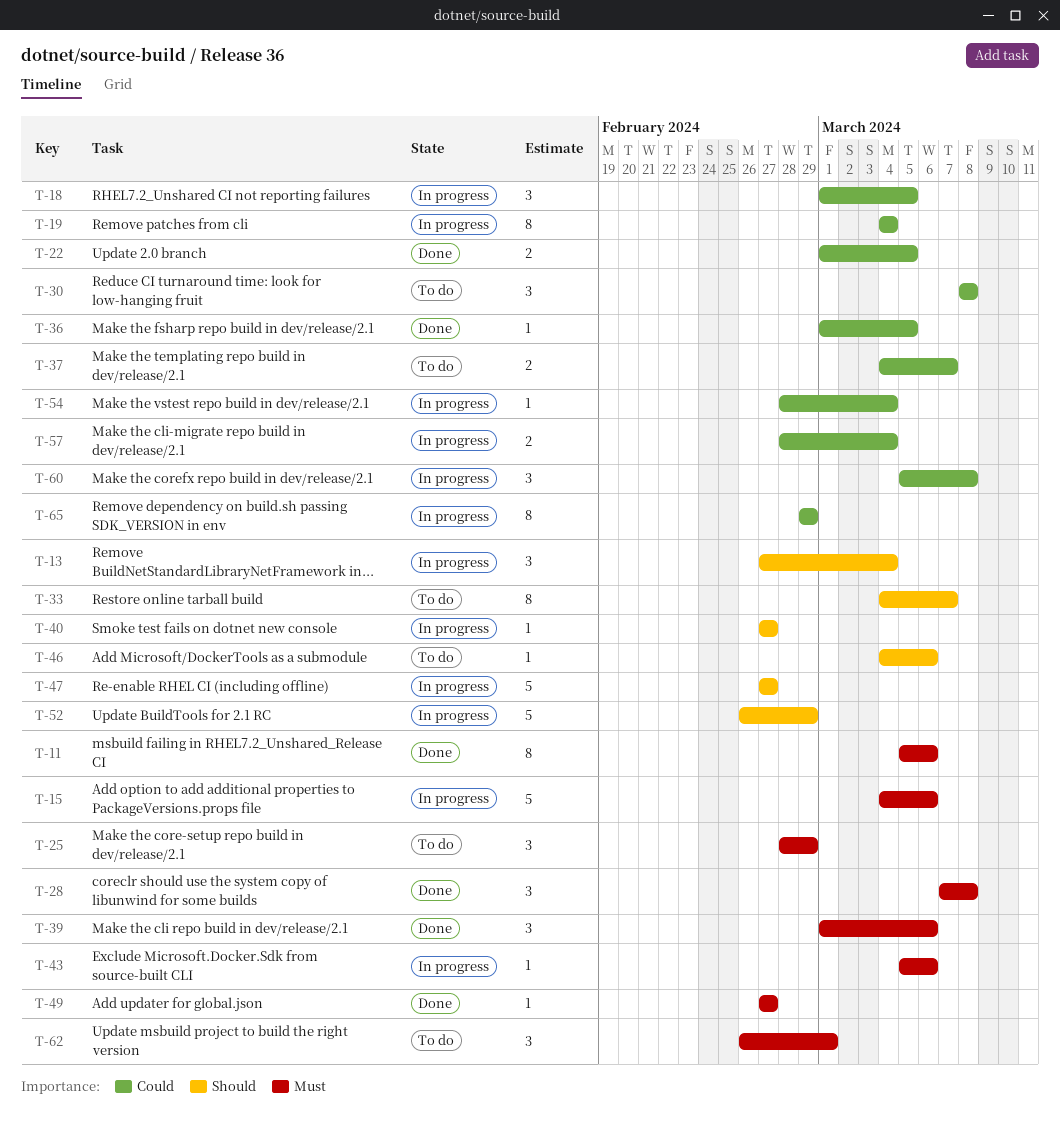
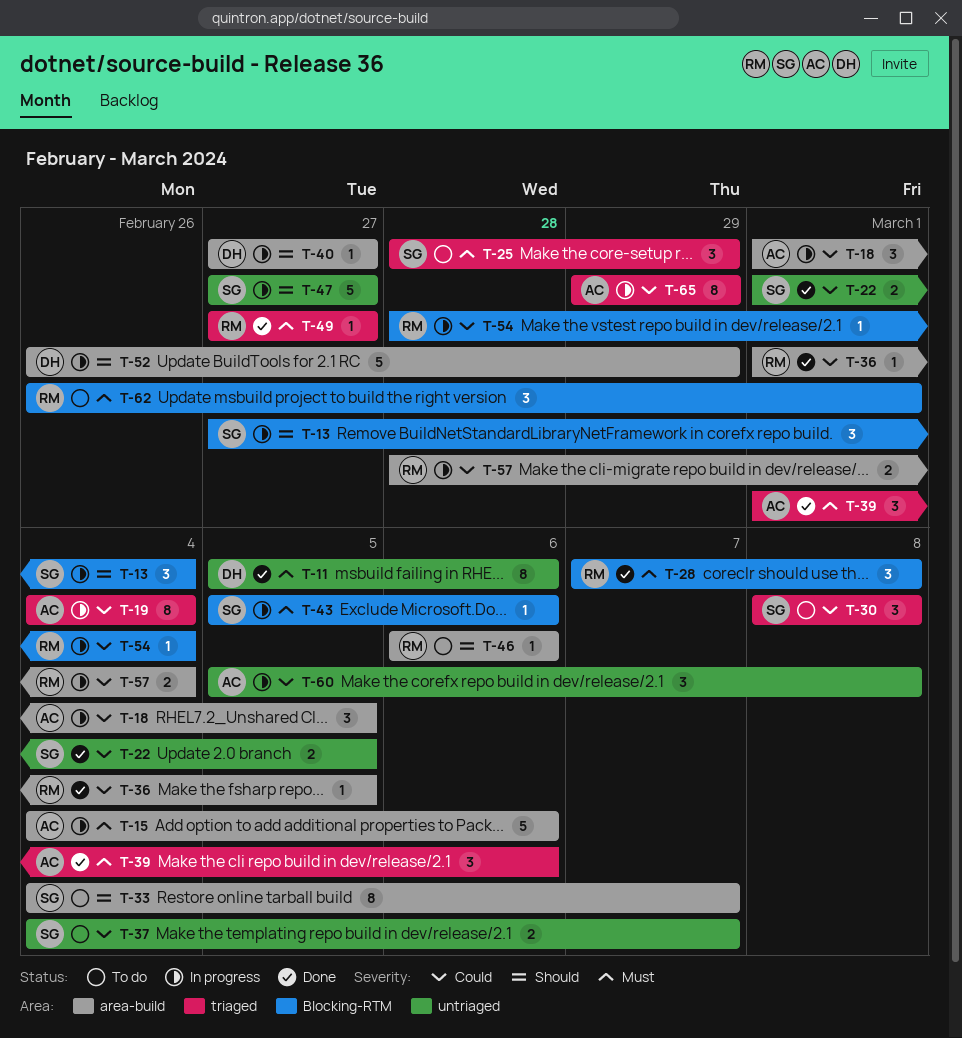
T-46, start: Mar 4 -> Mar 6

